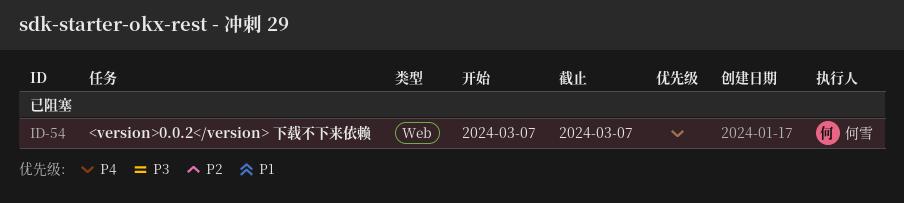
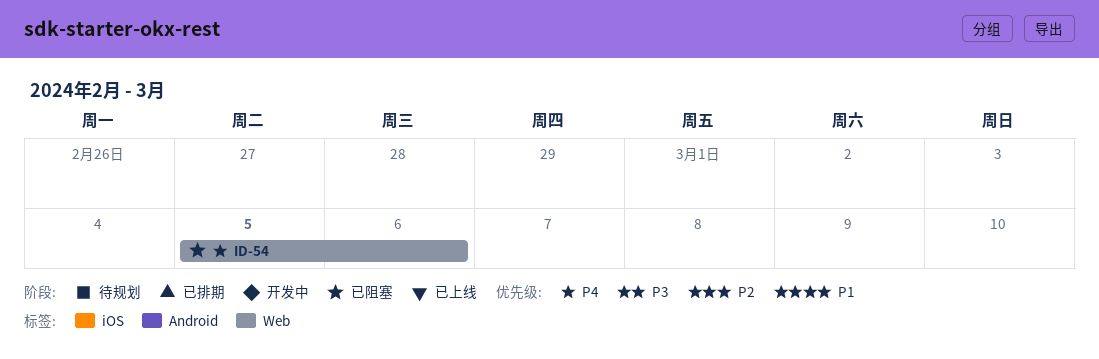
ID-54, start: Mar 7 -> Mar 5
ID-54, due: Mar 7 -> Mar 6

